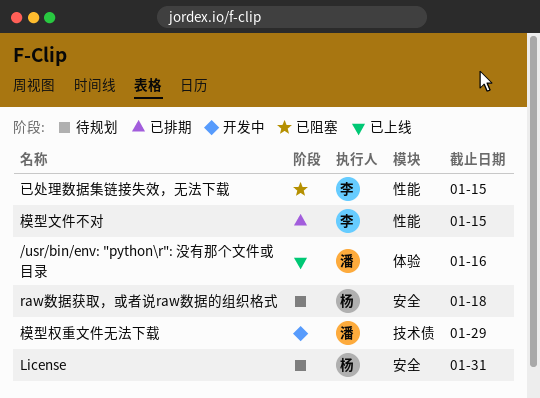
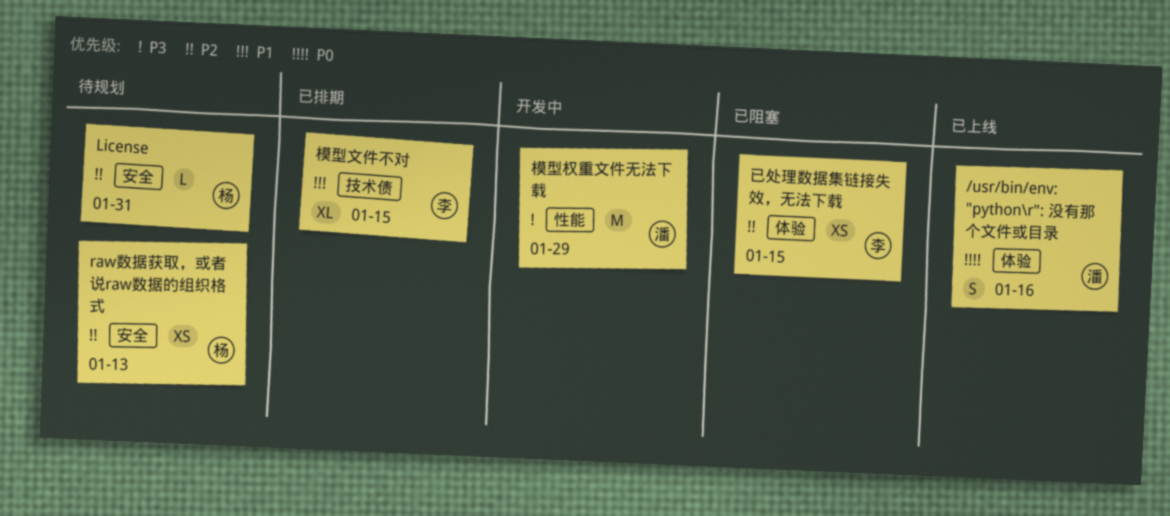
raw数据获取，或者说raw数据的组织格式, due: Jan 18 -> Jan 13
已处理数据集链接失效，无法下载, label: 性能 -> 体验
模型文件不对, label: 性能 -> 技术债
模型权重文件无法下载, label: 技术债 -> 性能

